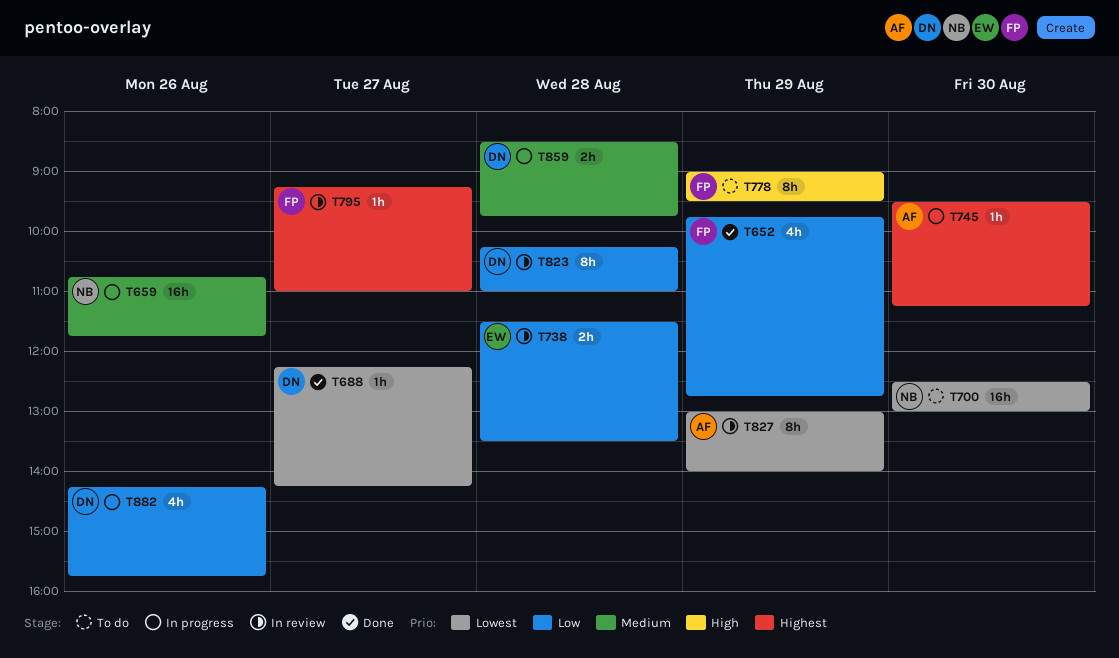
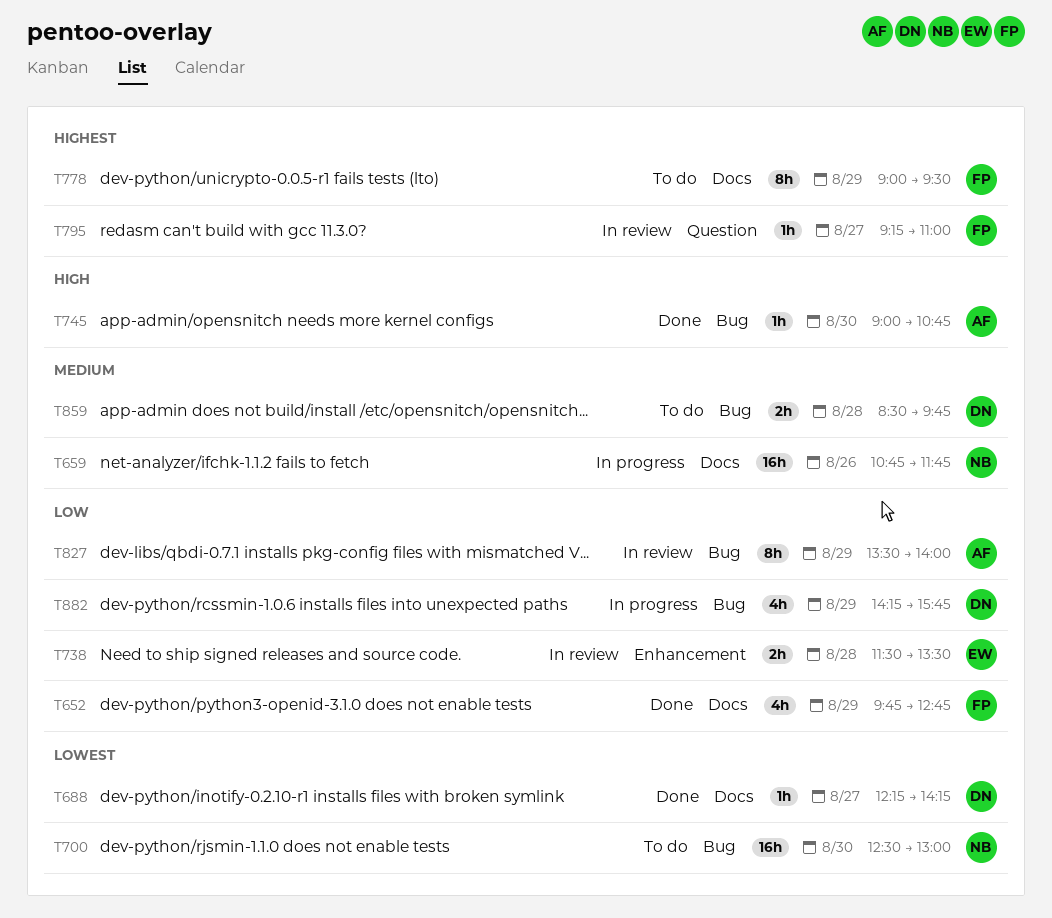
T745, status: In progress -> Done
T745, priority: Highest -> High
T745, begins: 09:30 -> 09:00
T745, ends: 11:15 -> 10:45
T778, priority: High -> Highest
T823: present -> none
T827, priority: Lowest -> Low
T827, begins: 13:00 -> 13:30
T859, status: In progress -> To do
T882, day: Aug 26 -> Aug 29

